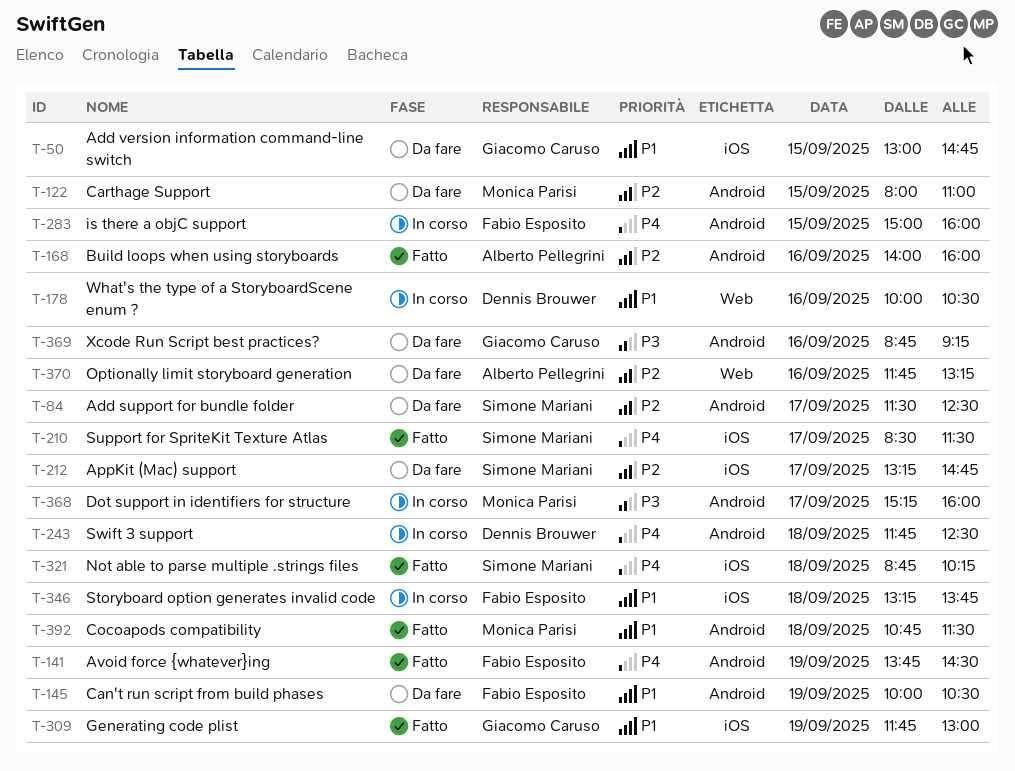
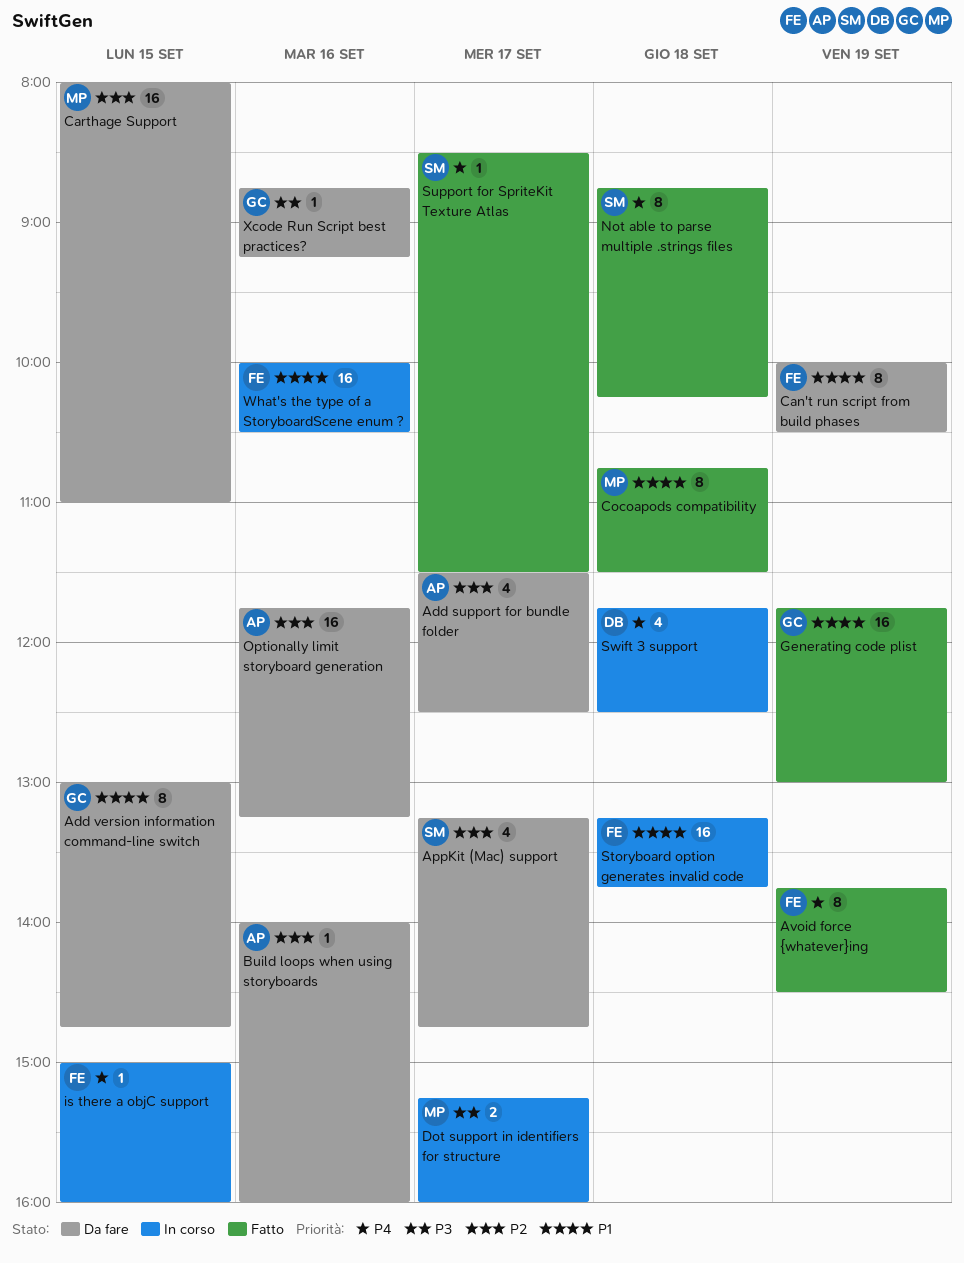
Add support for bundle folder, owner: Simone Mariani -> Alberto Pellegrini
Build loops when using storyboards, status: Fatto -> Da fare
What's the type of a StoryboardScene enum ?, owner: Dennis Brouwer -> Fabio Esposito

